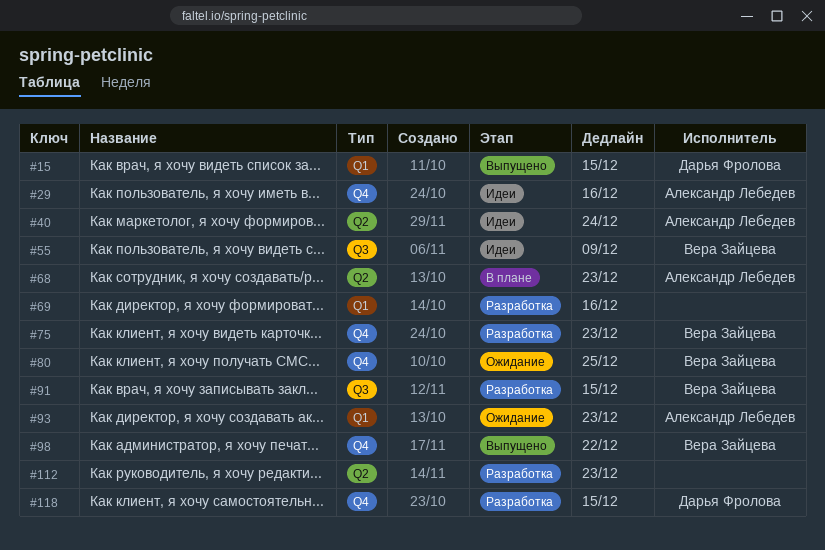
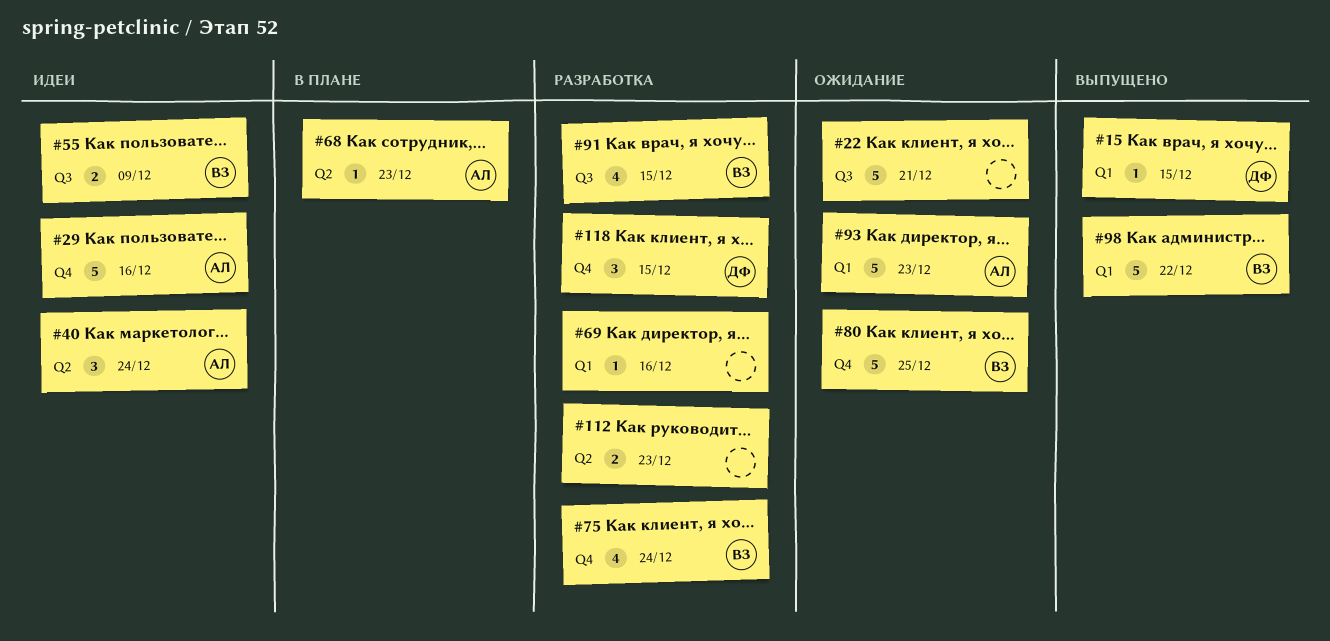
#22: none -> present
#75, due: Dec 23 -> Dec 24
#98, label: Q4 -> Q1

